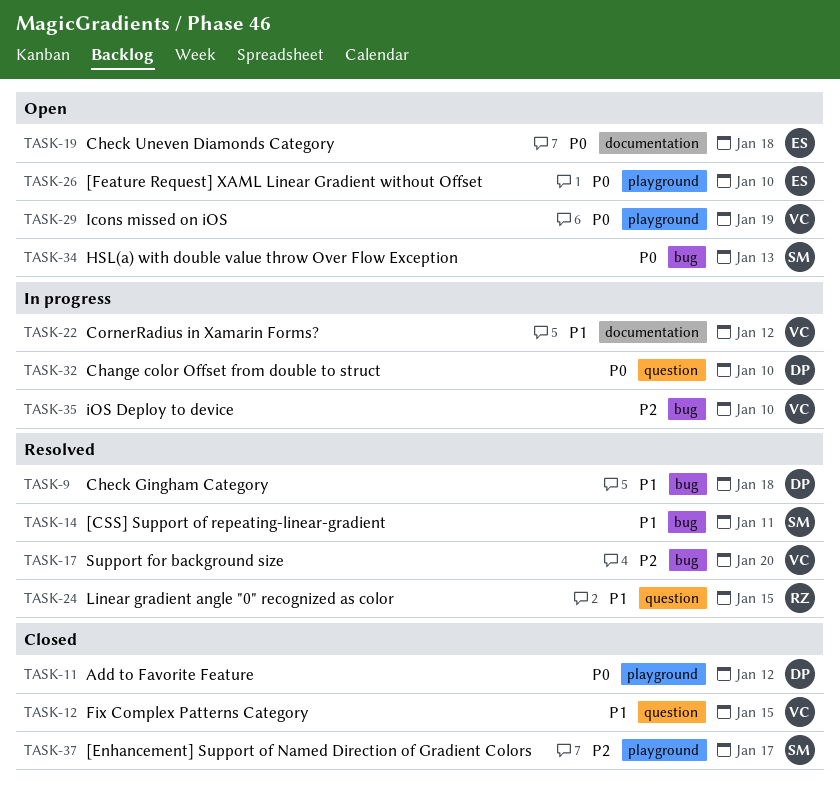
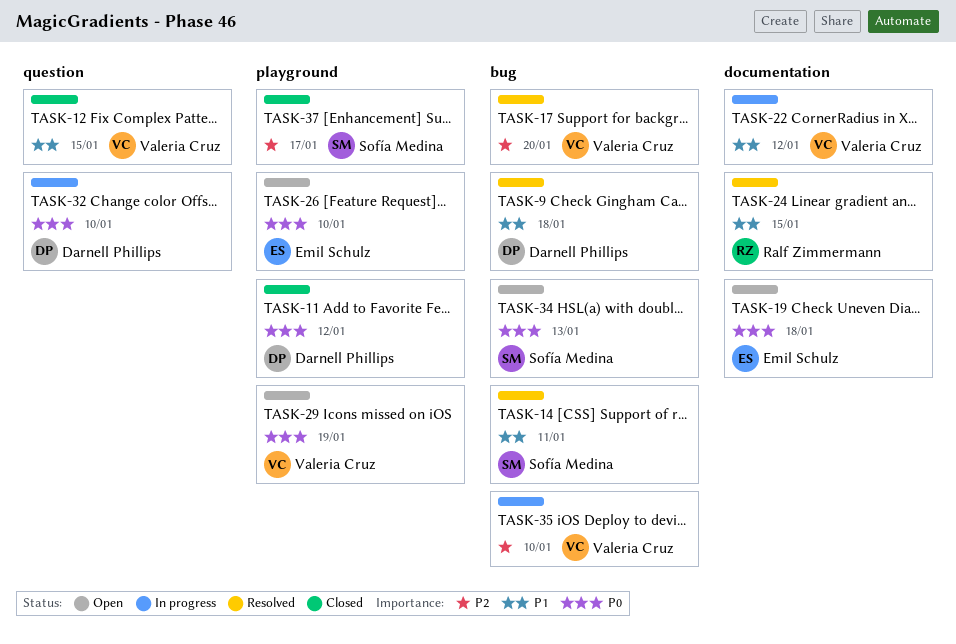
TASK-24, label: question -> documentation

